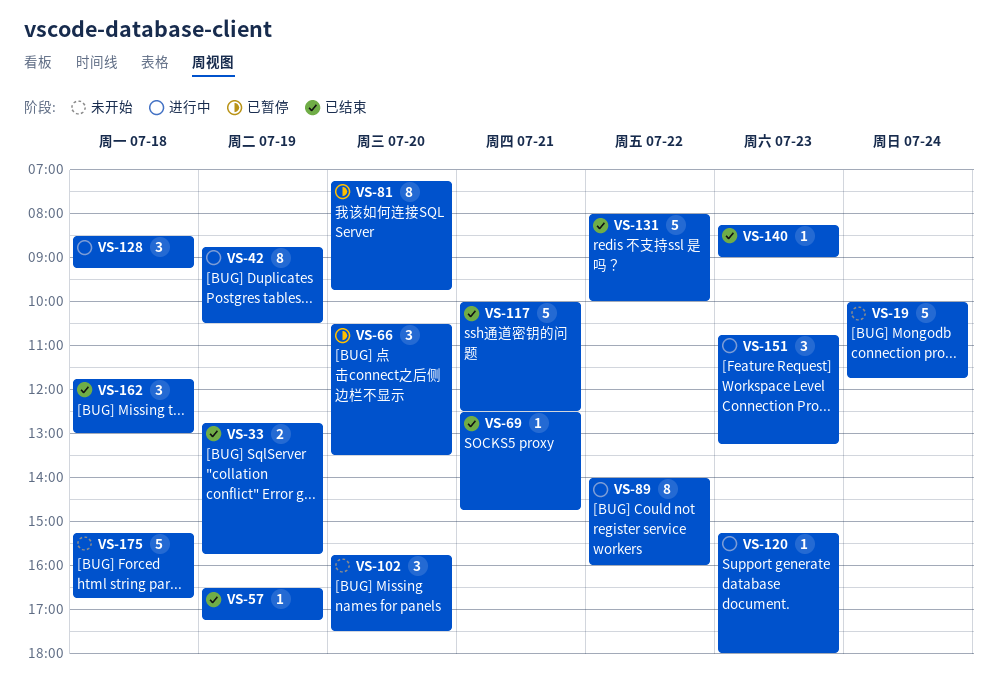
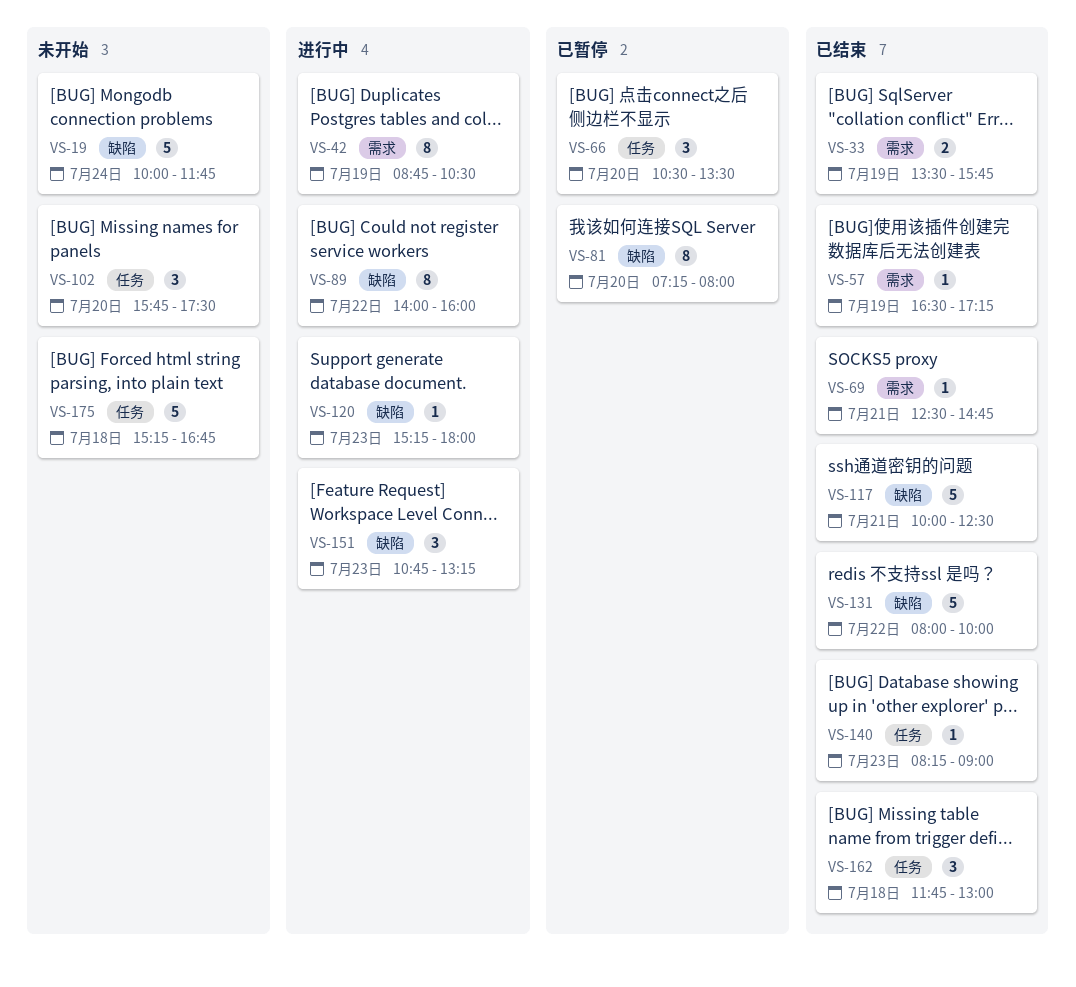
VS-33, begins: 12:45 -> 13:30
VS-81, ends: 09:45 -> 08:00
VS-128: present -> none

